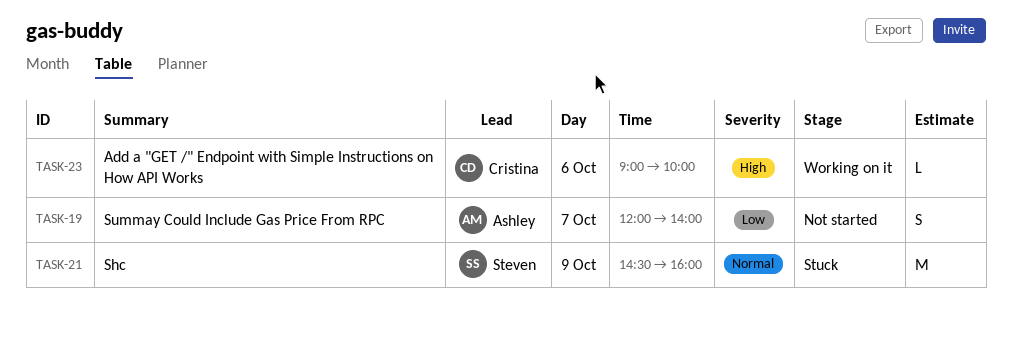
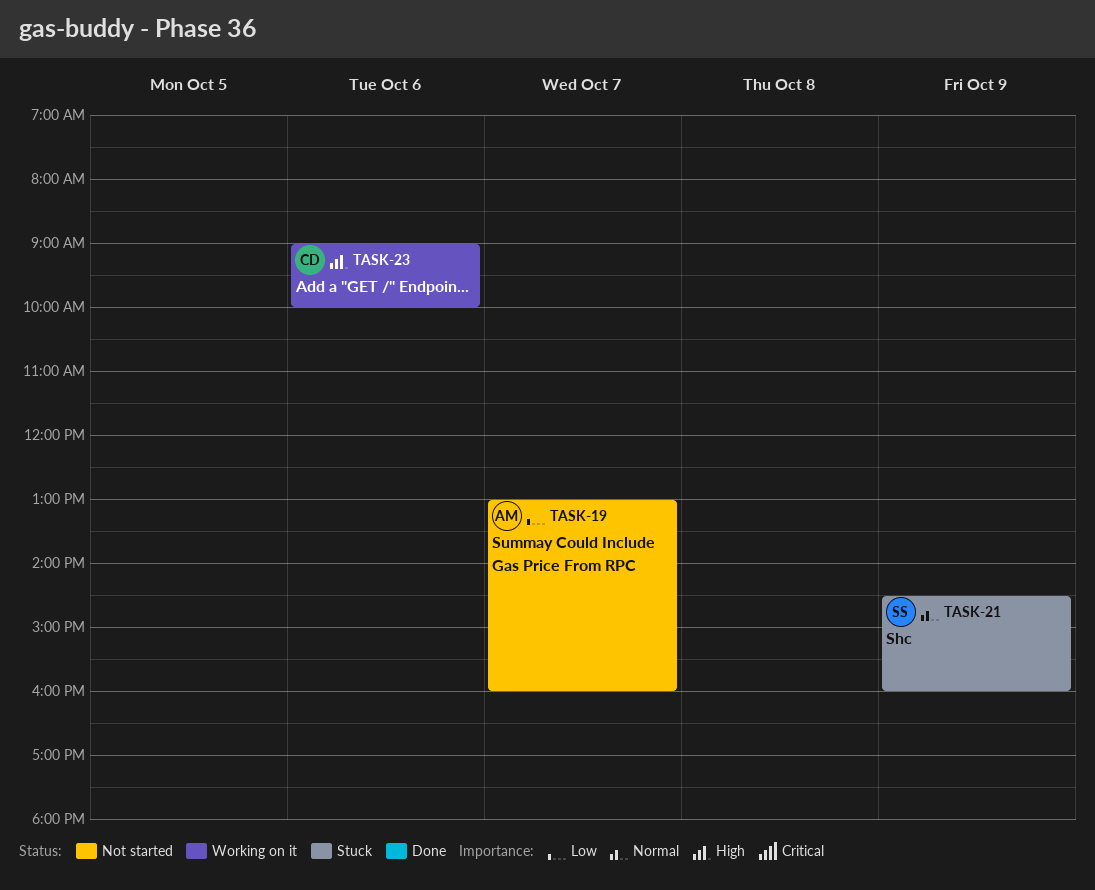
TASK-19, begins: 12:00 -> 13:00
TASK-19, ends: 14:00 -> 16:00

